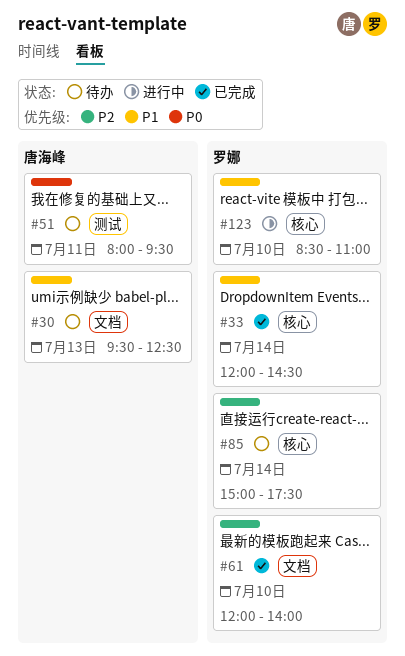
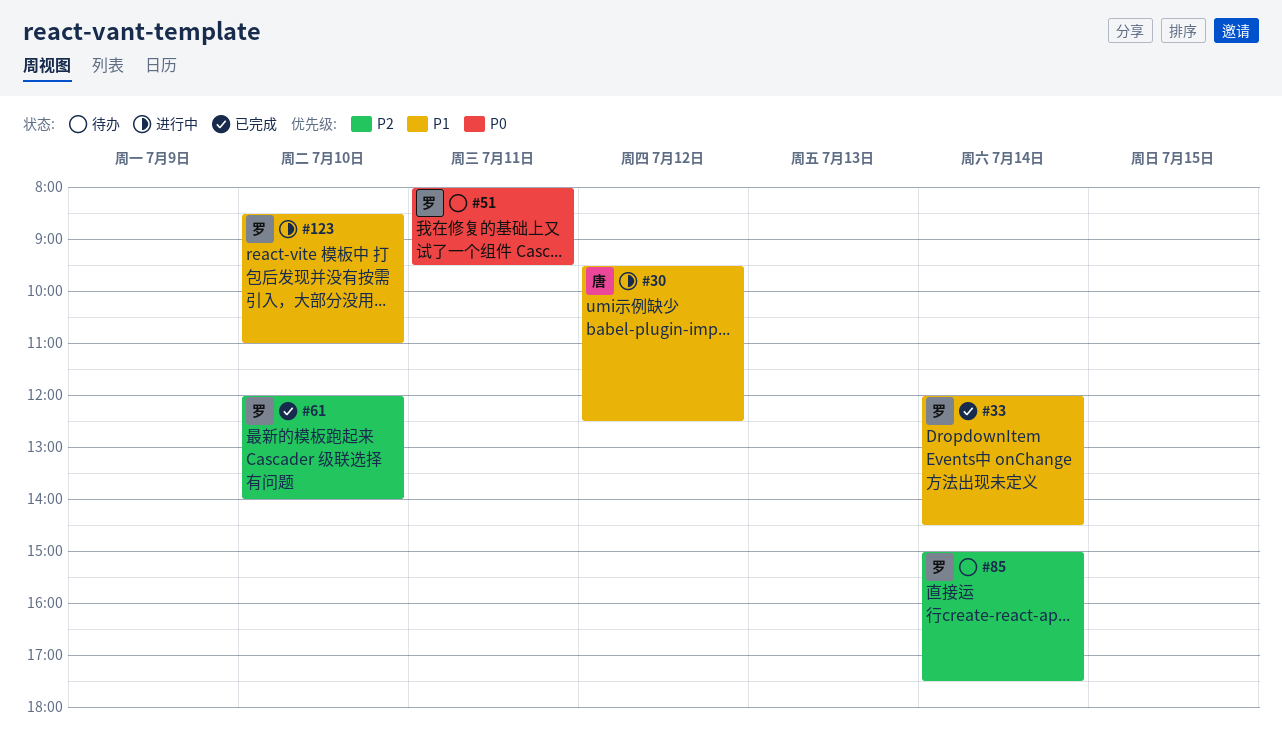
#30, status: 待办 -> 进行中
#30, day: Jul 13 -> Jul 12
#51, owner: 唐海峰 -> 罗娜

